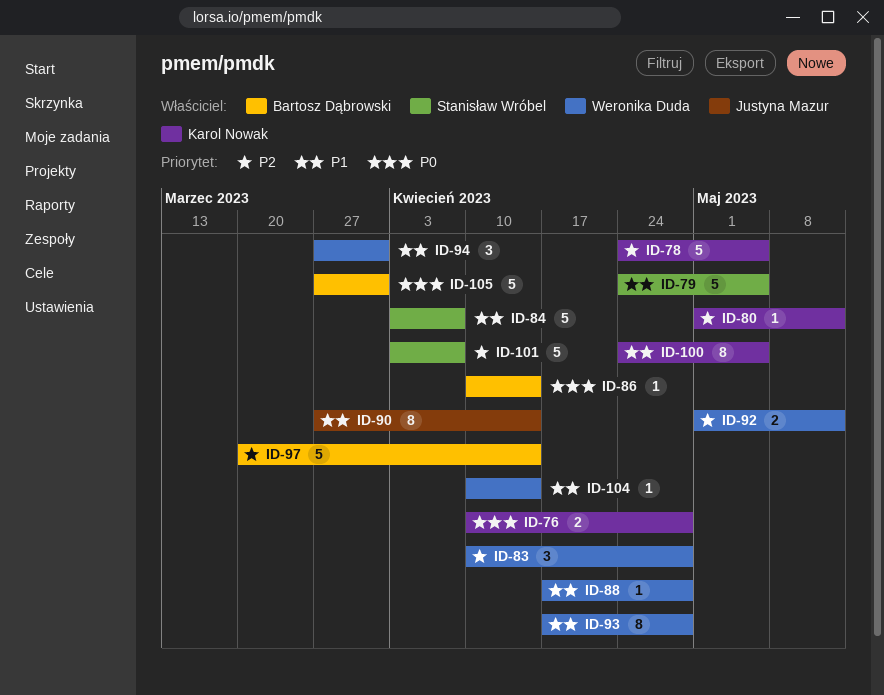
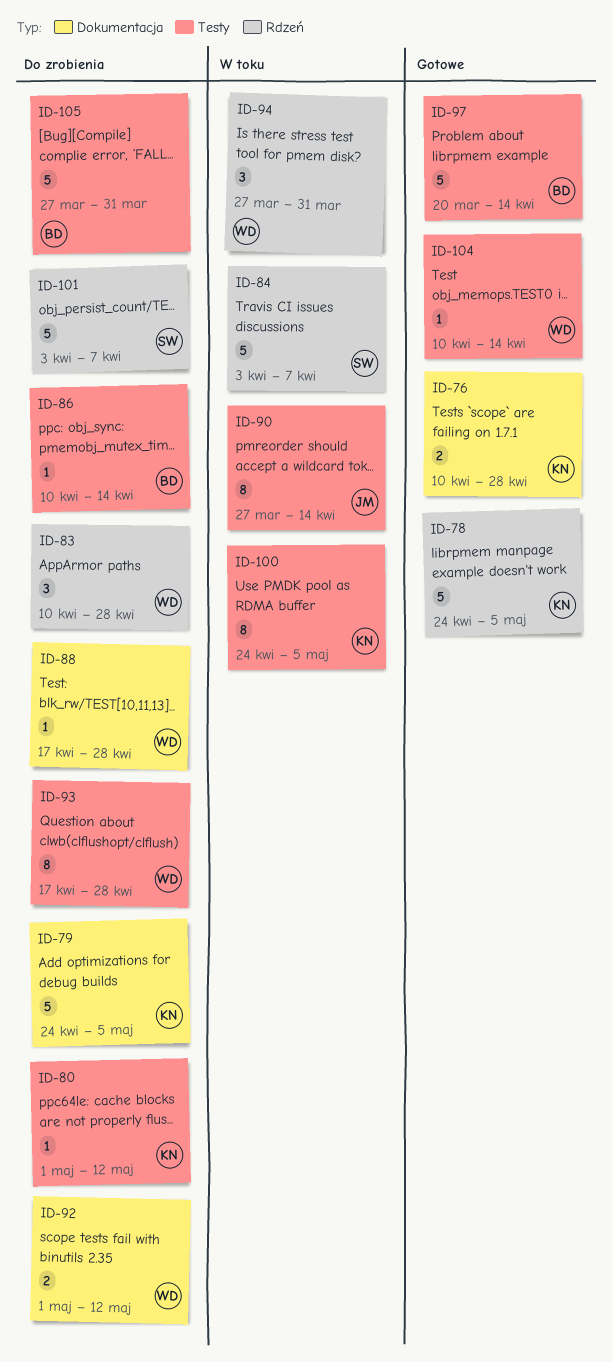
ID-79, owner: Stanisław Wróbel -> Karol Nowak

